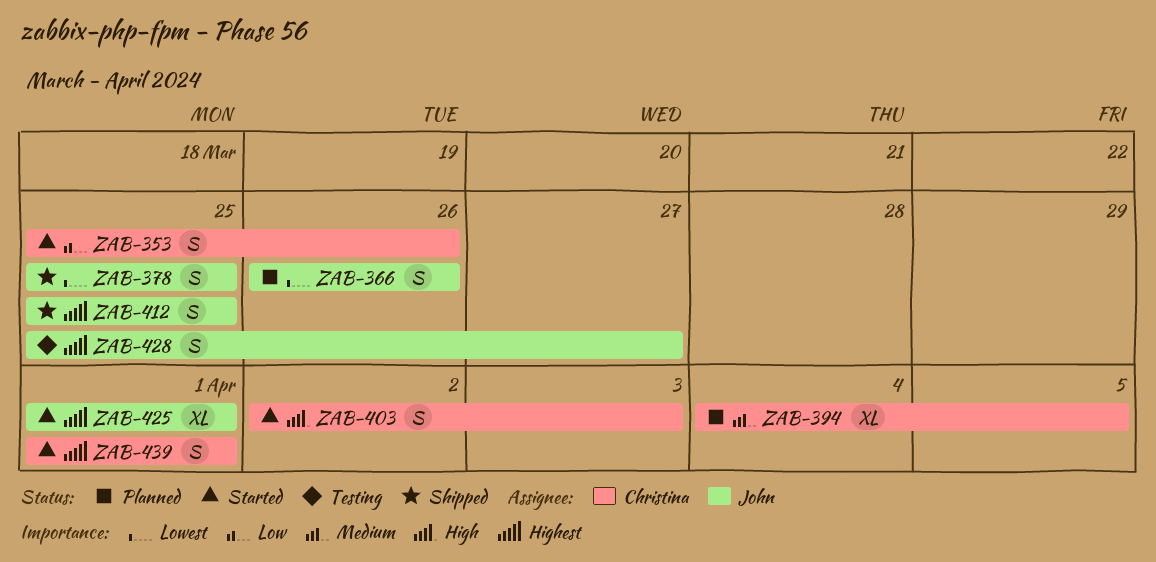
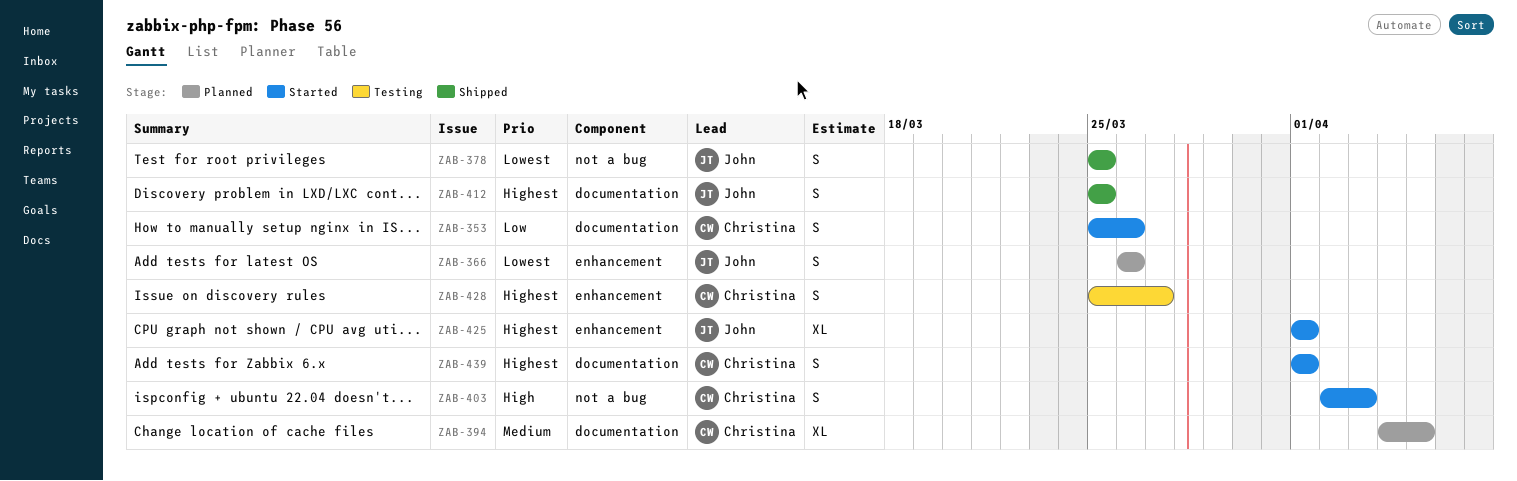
ZAB-428, owner: John -> Christina

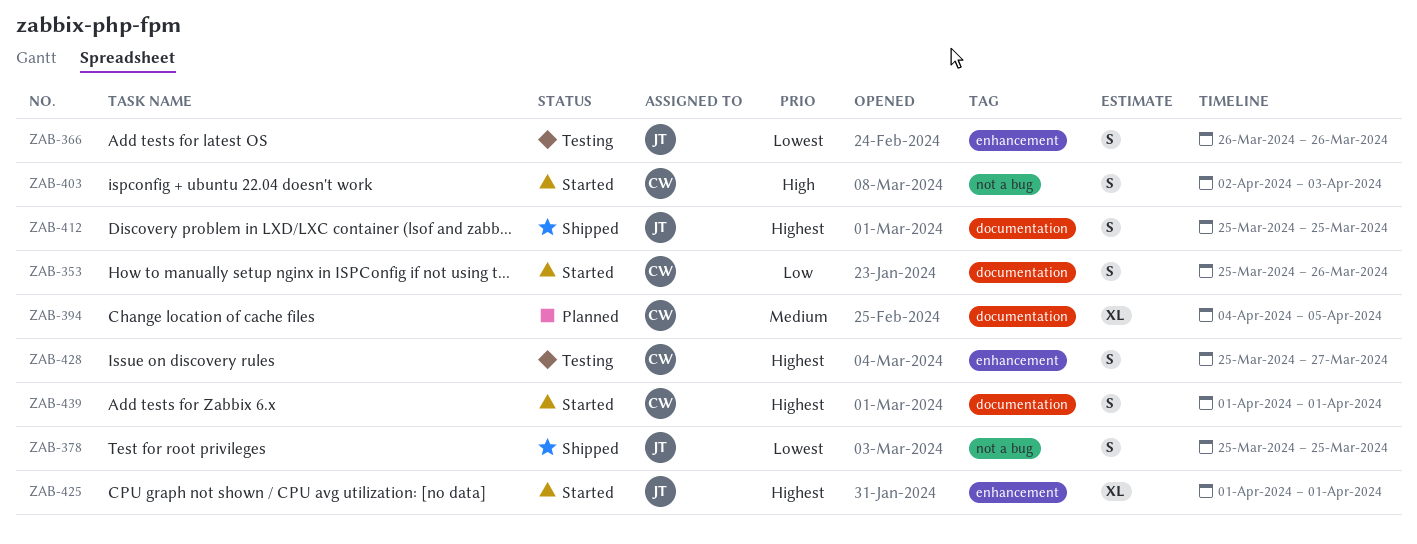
ZAB-366, status: Planned -> Testing

